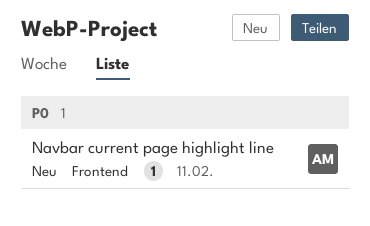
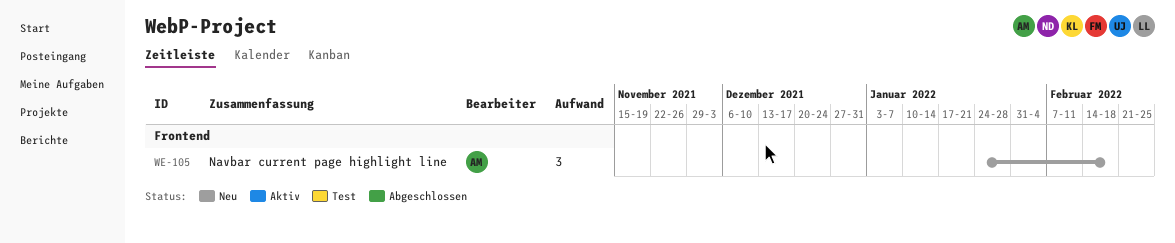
Navbar current page highlight line, estimate: 1 -> 3
Navbar current page highlight line, due: Feb 11 -> Feb 18

